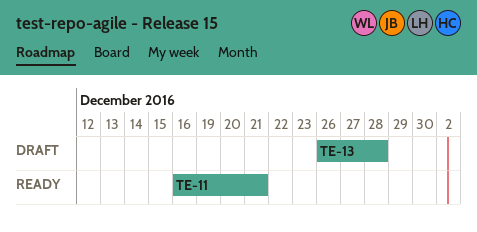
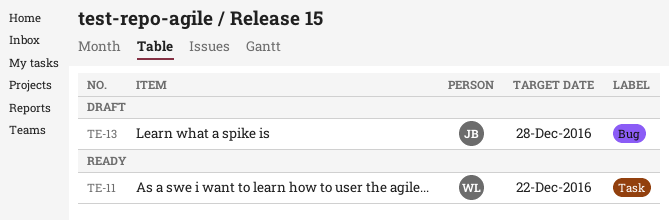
TE-11, due: Dec 21 -> Dec 22

